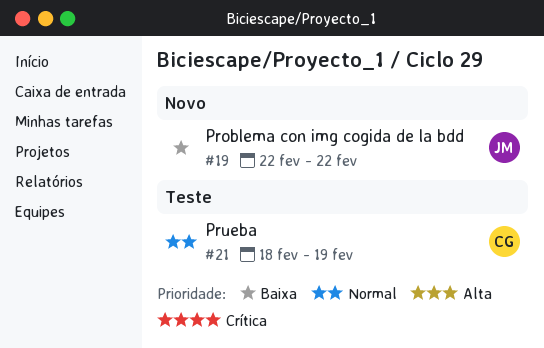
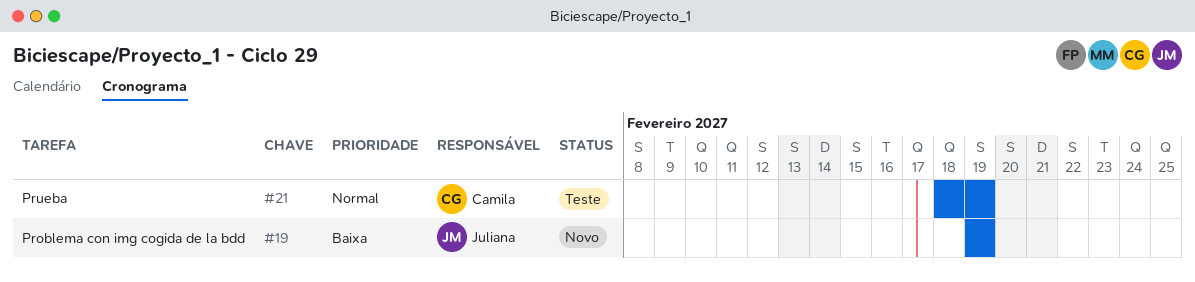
#19, start: Feb 22 -> Feb 19
#19, due: Feb 22 -> Feb 19

